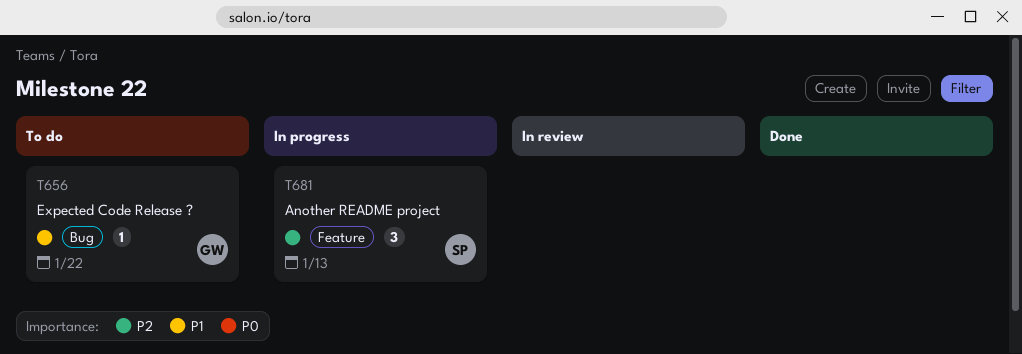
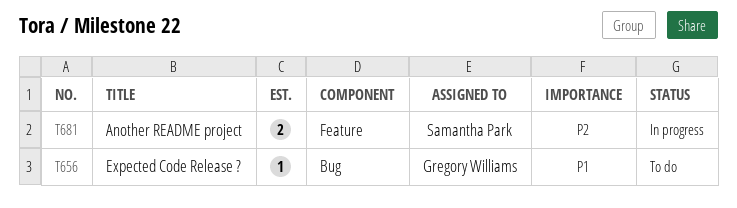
T681, estimate: 3 -> 2

